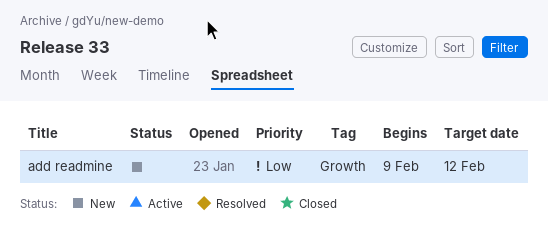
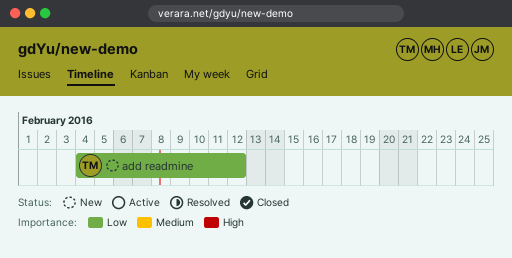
add readmine, start: Feb 9 -> Feb 4

